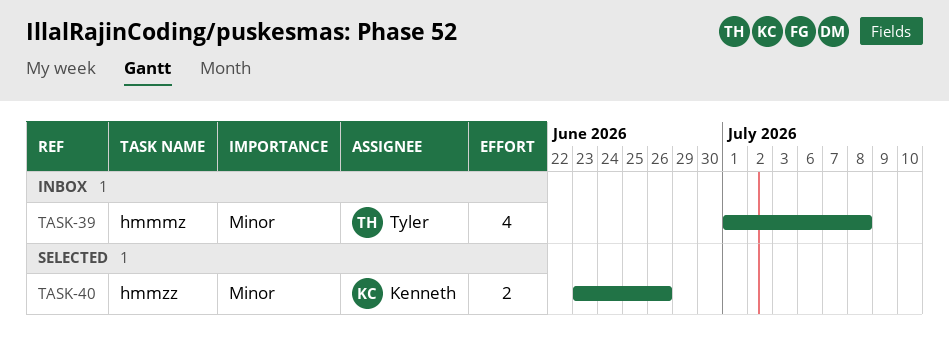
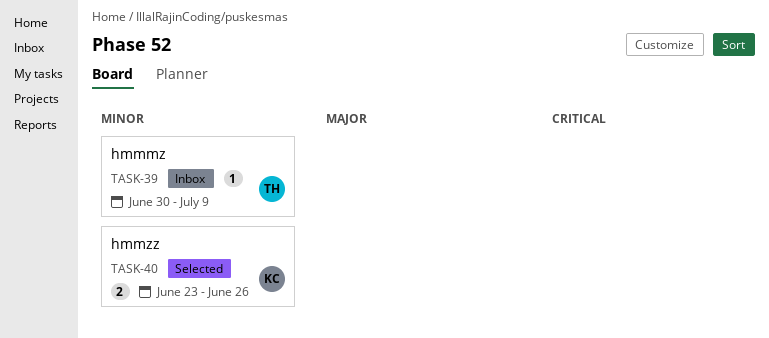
TASK-39, estimate: 4 -> 1
TASK-39, start: Jul 1 -> Jun 30
TASK-39, due: Jul 8 -> Jul 9

